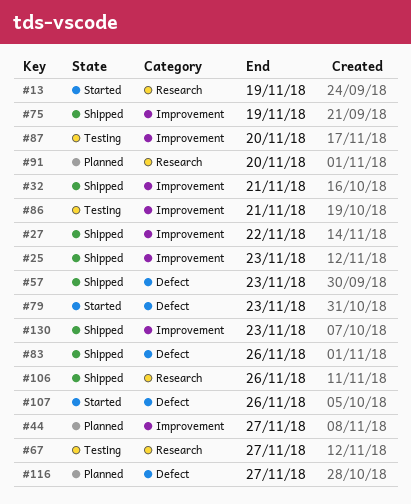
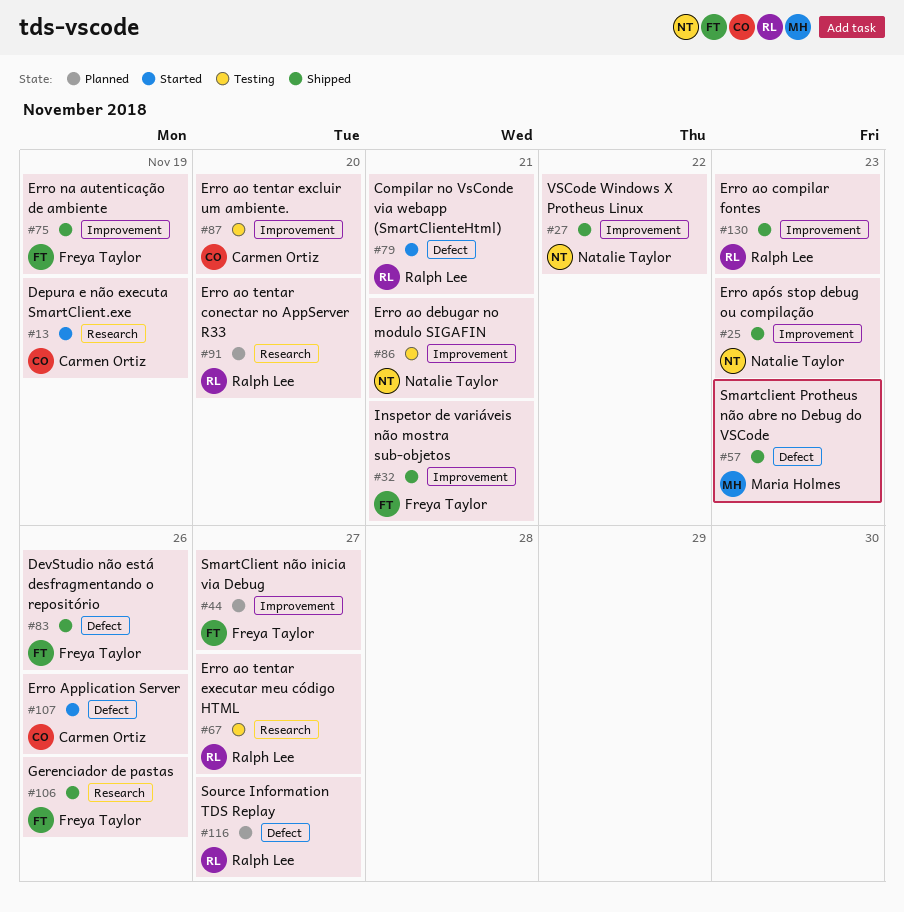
#79, due: Nov 23 -> Nov 21

